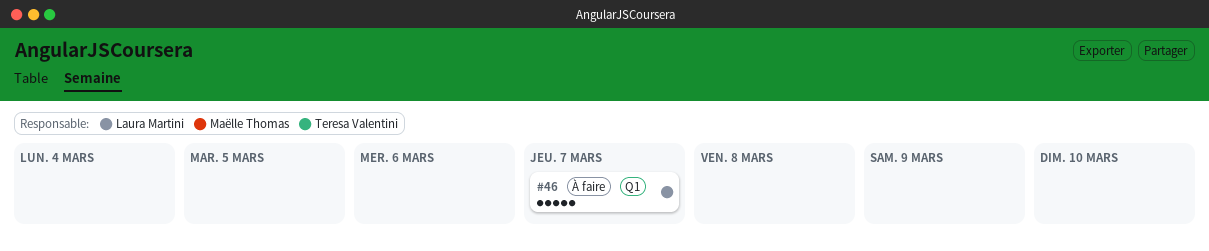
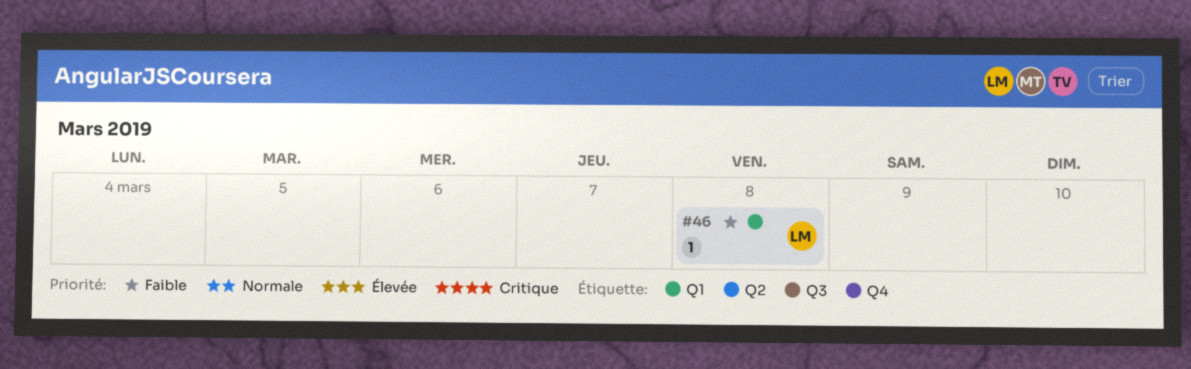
#46, estimate: 5 -> 1
#46, due: Mar 7 -> Mar 8

